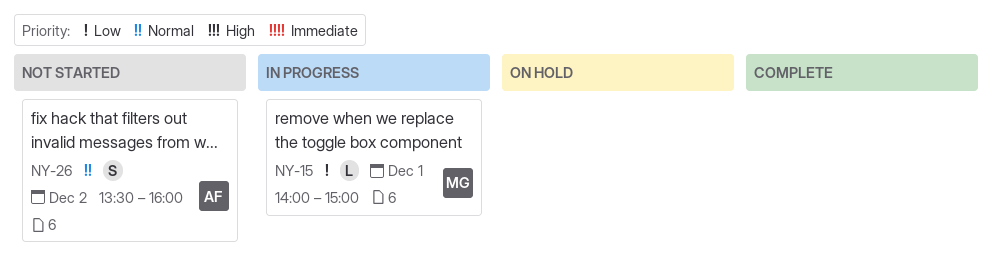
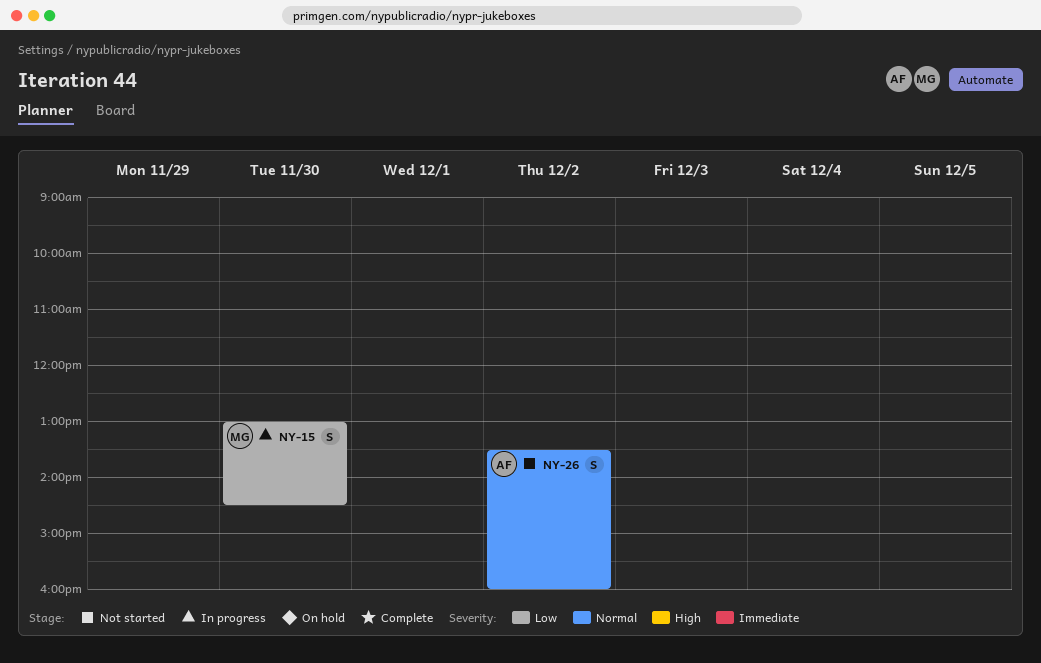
NY-15, estimate: L -> S
NY-15, day: Dec 1 -> Nov 30
NY-15, begins: 14:00 -> 13:00
NY-15, ends: 15:00 -> 14:30

